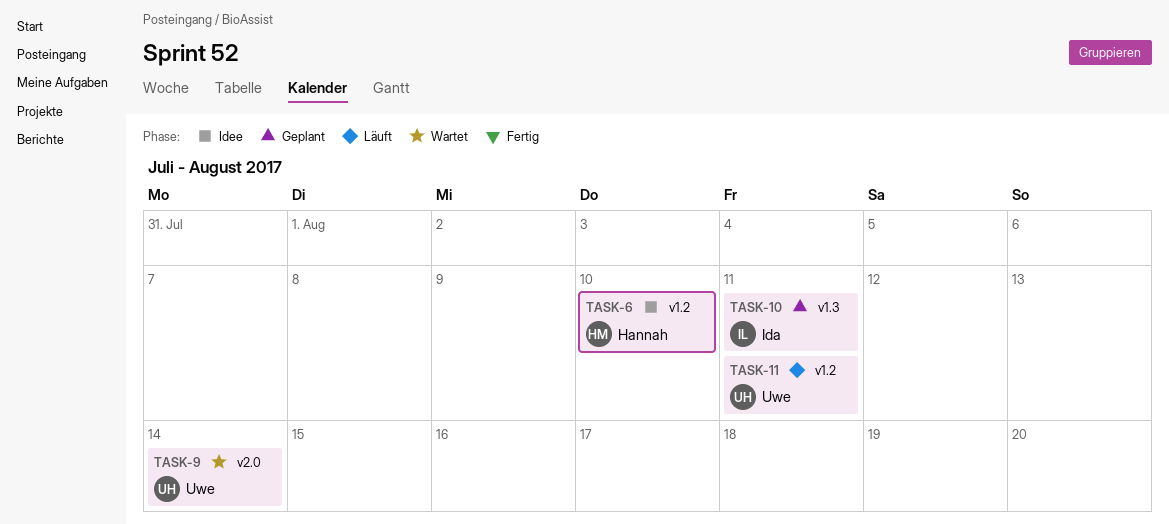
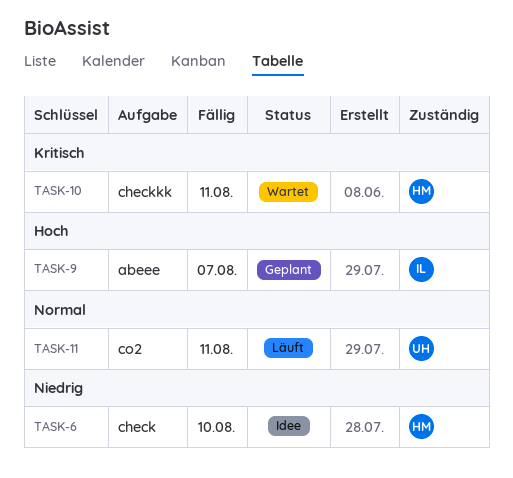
TASK-9, status: Wartet -> Geplant
TASK-9, owner: Uwe -> Ida
TASK-9, due: Aug 14 -> Aug 7
TASK-10, status: Geplant -> Wartet
TASK-10, owner: Ida -> Hannah

